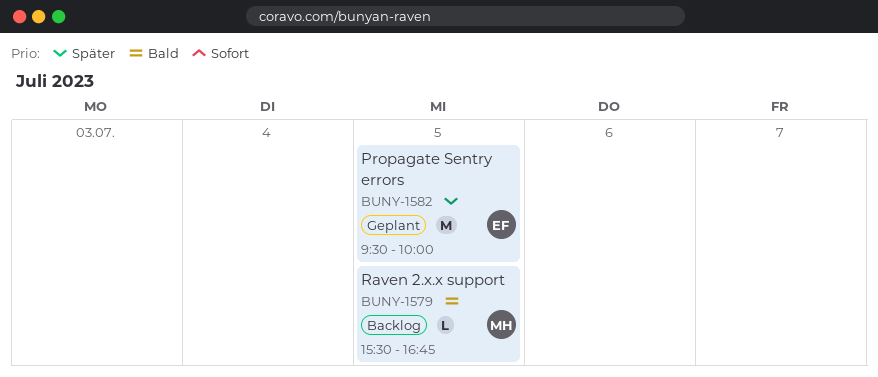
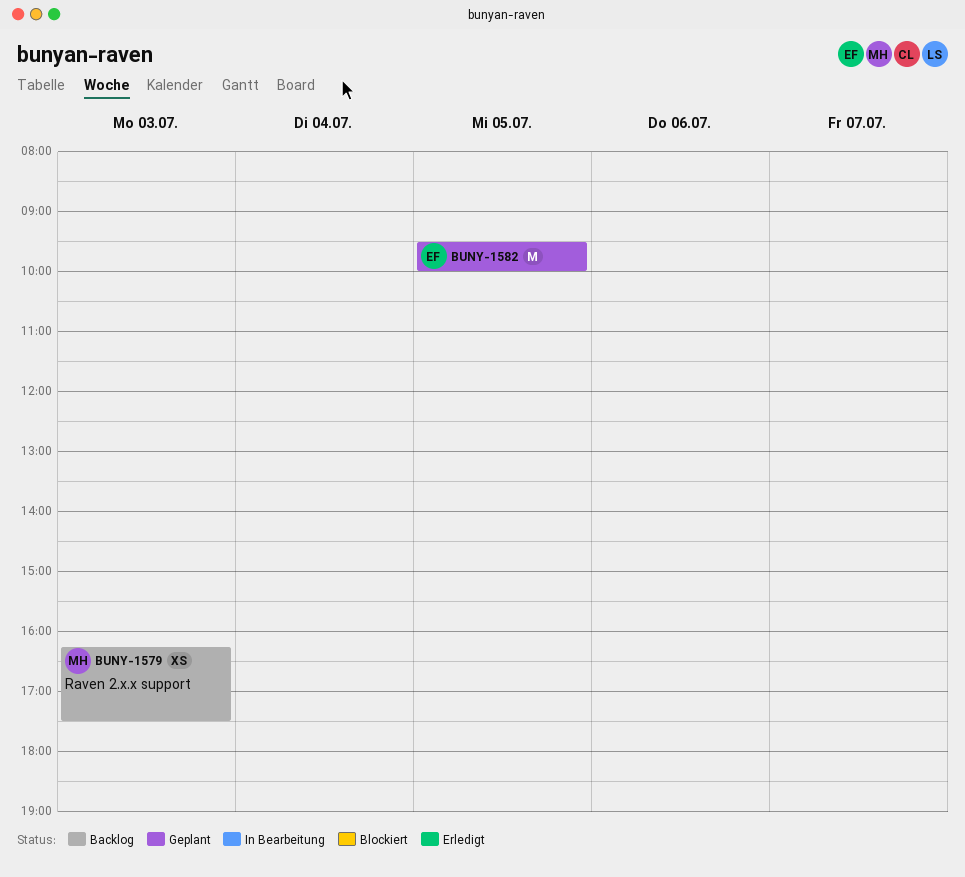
BUNY-1579, estimate: L -> XS
BUNY-1579, day: Jul 5 -> Jul 3
BUNY-1579, begins: 15:30 -> 16:15
BUNY-1579, ends: 16:45 -> 17:30

